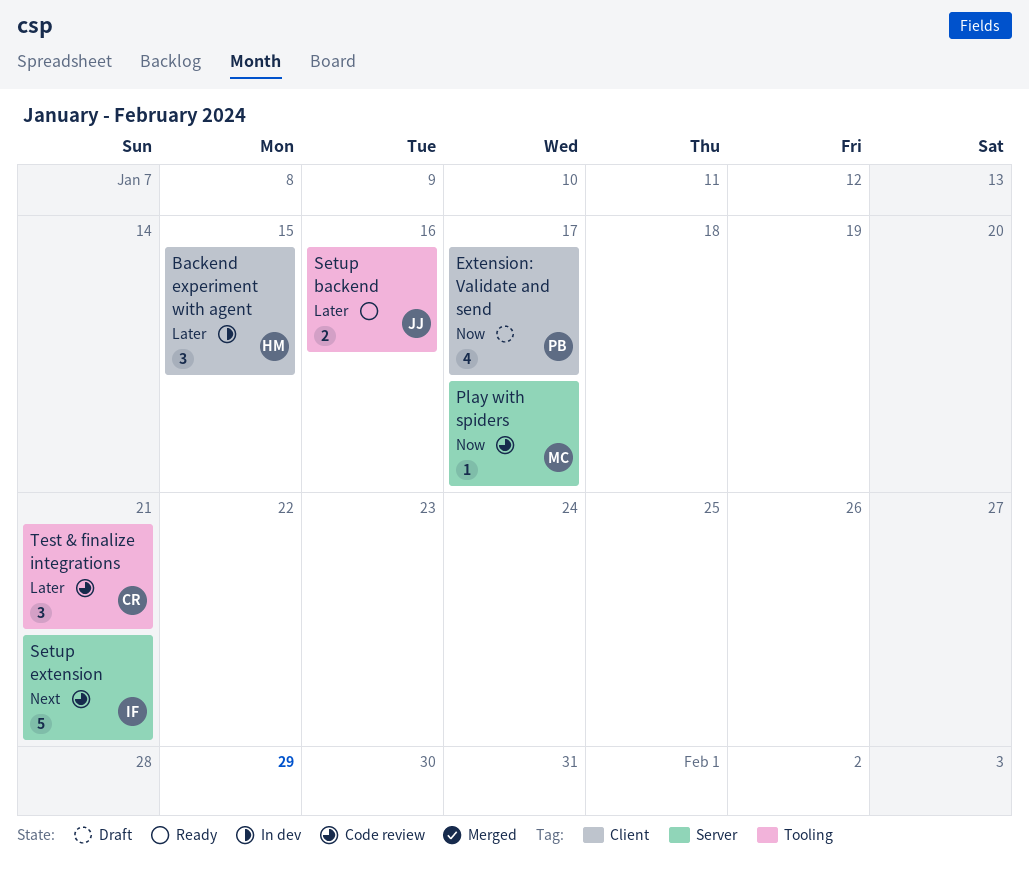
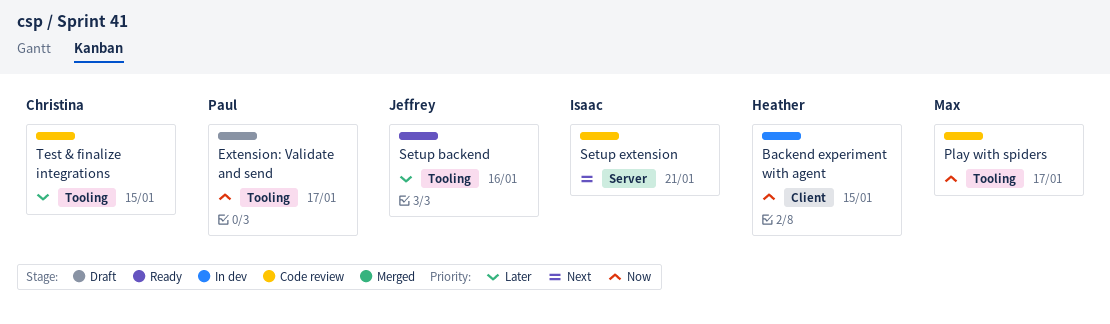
Backend experiment with agent, priority: Later -> Now
Extension: Validate and send, label: Client -> Tooling
Play with spiders, label: Server -> Tooling
Test & finalize integrations, due: Jan 21 -> Jan 15

